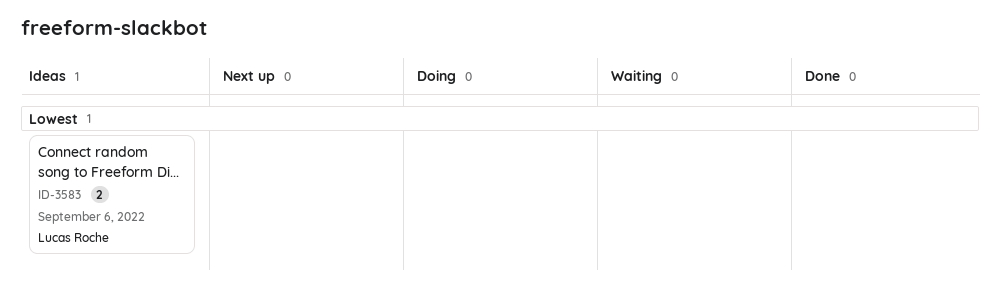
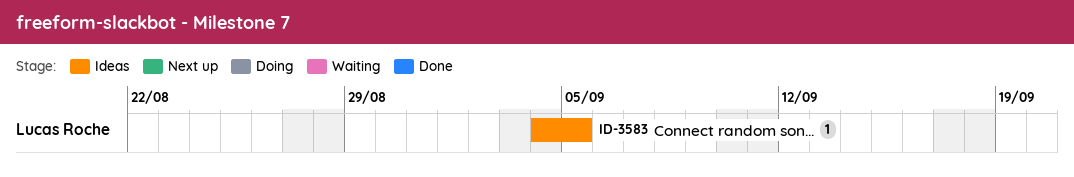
ID-3583, estimate: 2 -> 1
ID-3583, due: Sep 6 -> Sep 5

